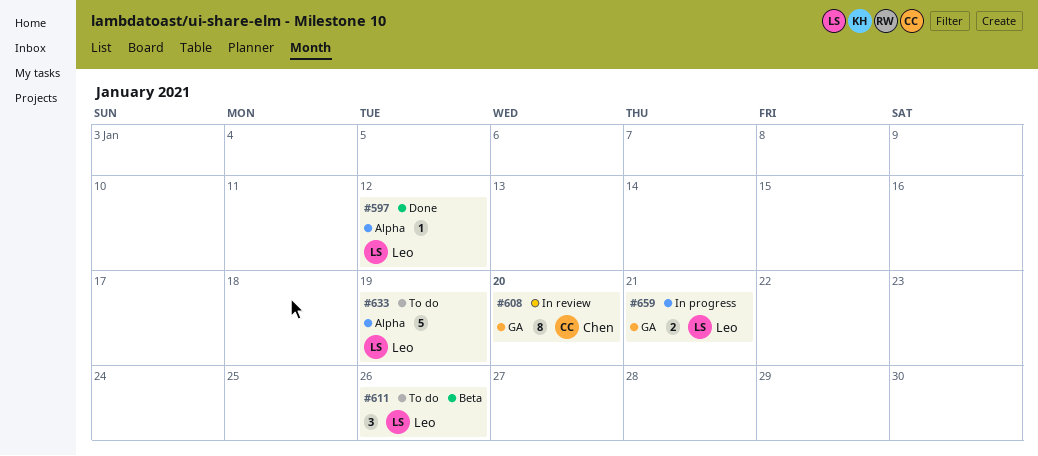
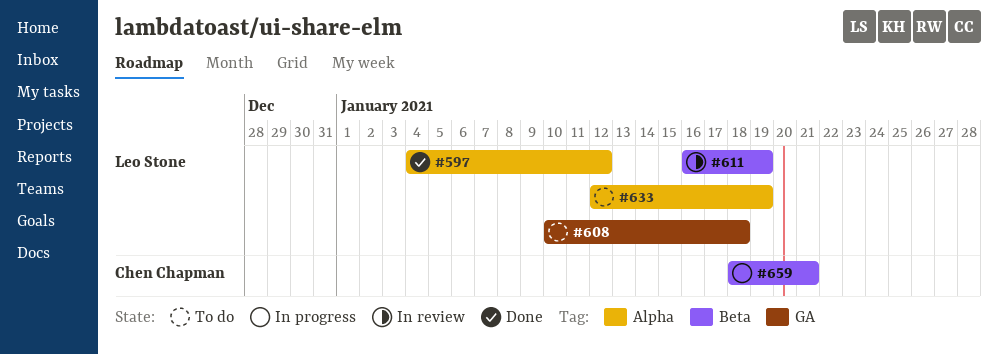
#608, status: In review -> To do
#608, owner: Chen Chapman -> Leo Stone
#608, due: Jan 20 -> Jan 18
#611, status: To do -> In review
#611, due: Jan 26 -> Jan 19
#659, owner: Leo Stone -> Chen Chapman
#659, label: GA -> Beta

